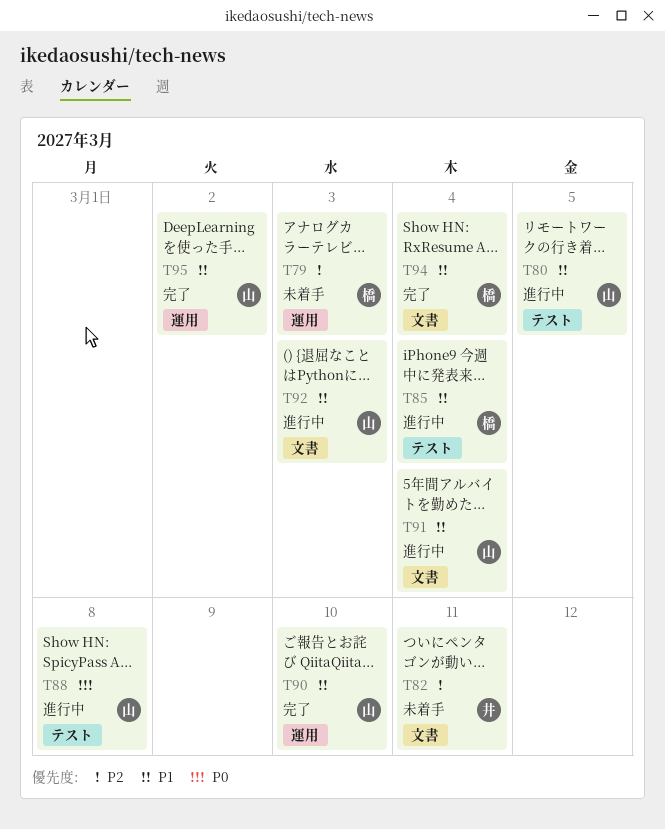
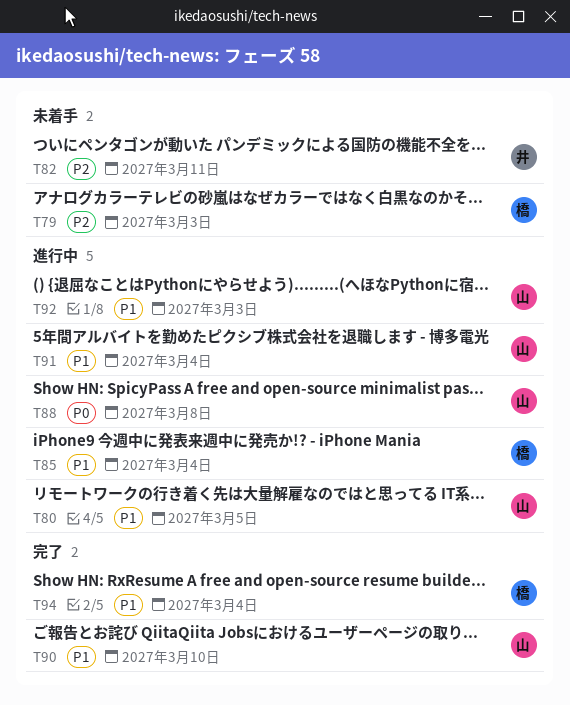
T95: present -> none

